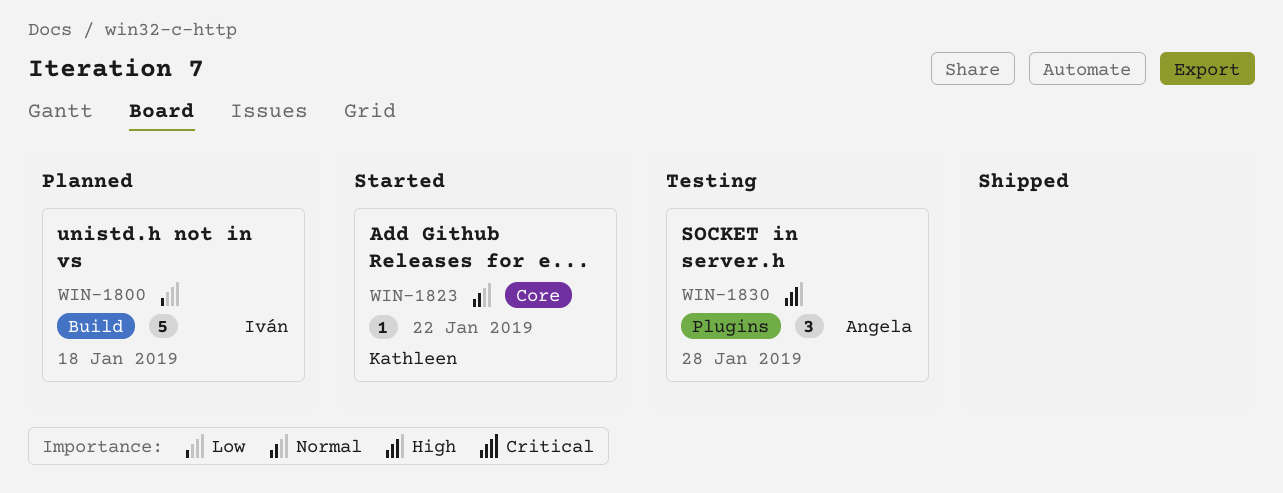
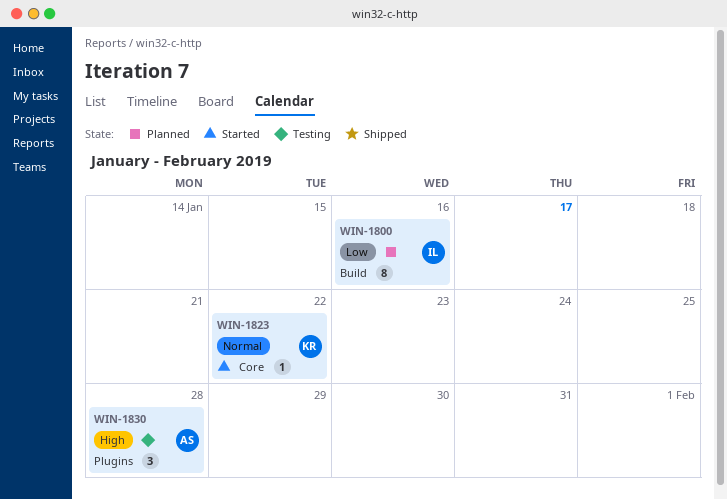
WIN-1800, estimate: 5 -> 8
WIN-1800, due: Jan 18 -> Jan 16

